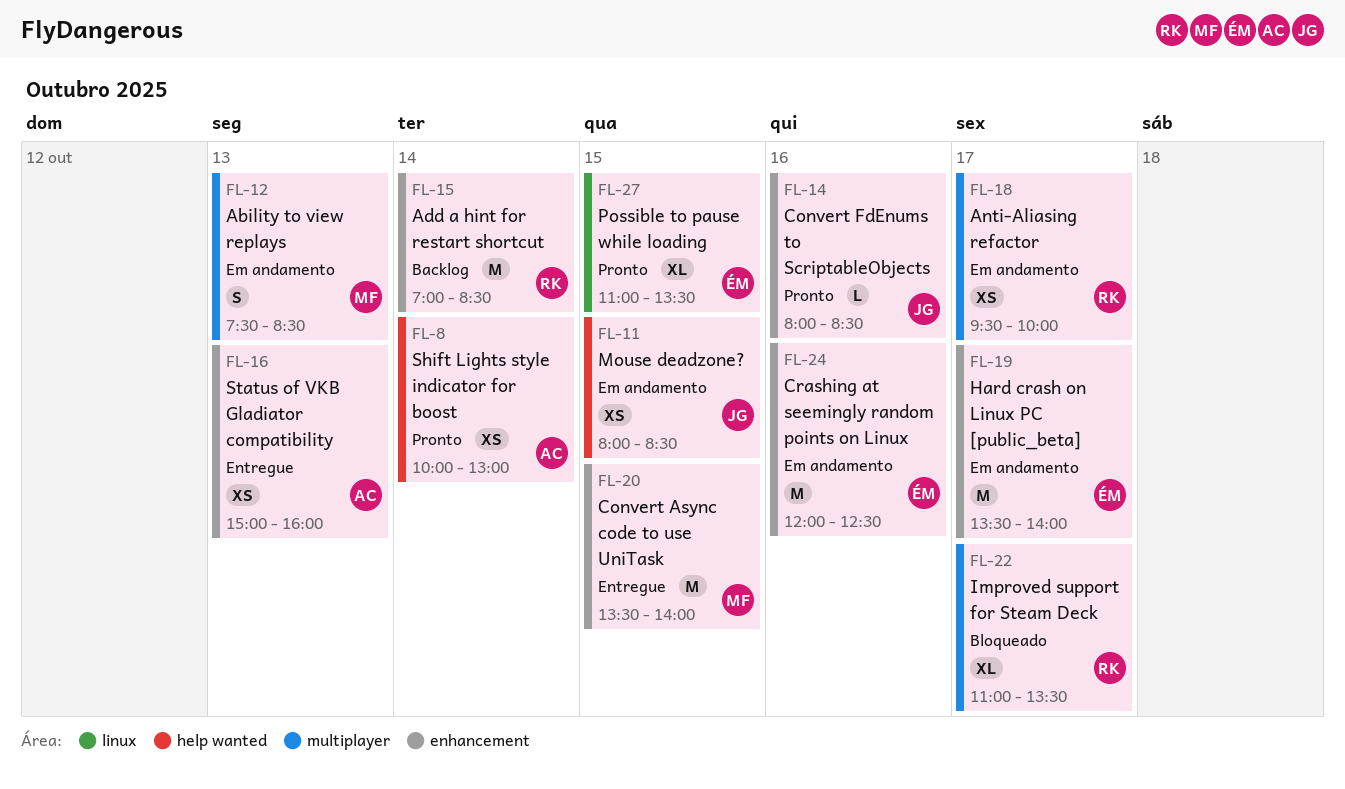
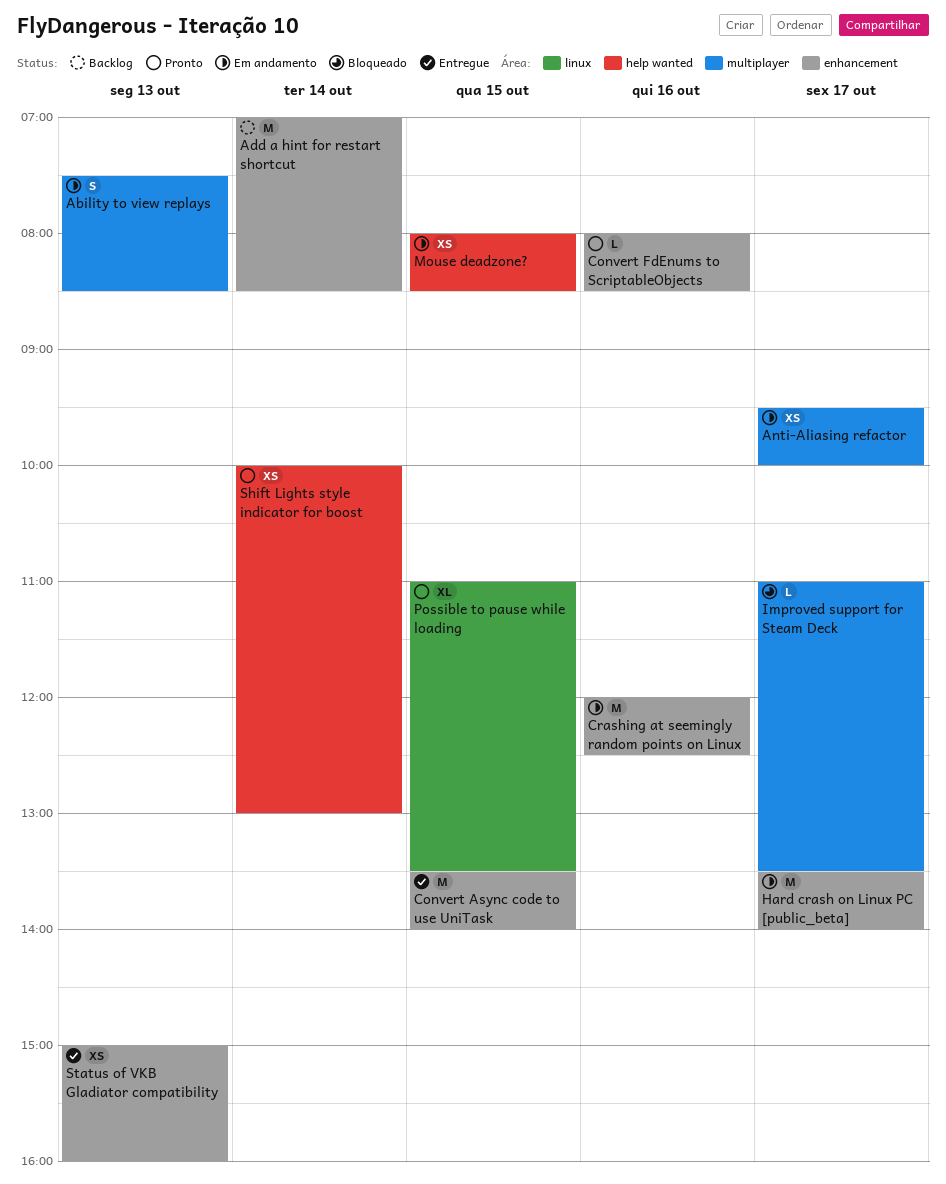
Improved support for Steam Deck, estimate: XL -> L

